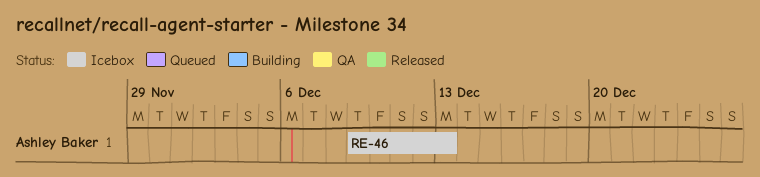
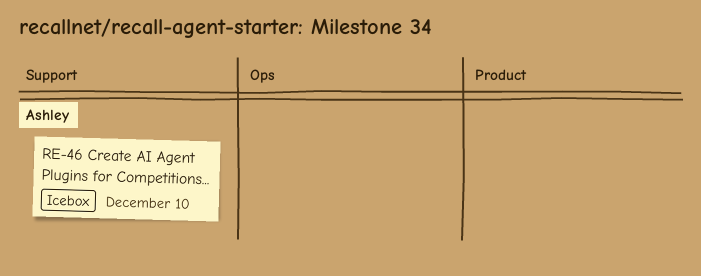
RE-46, due: Dec 13 -> Dec 10

